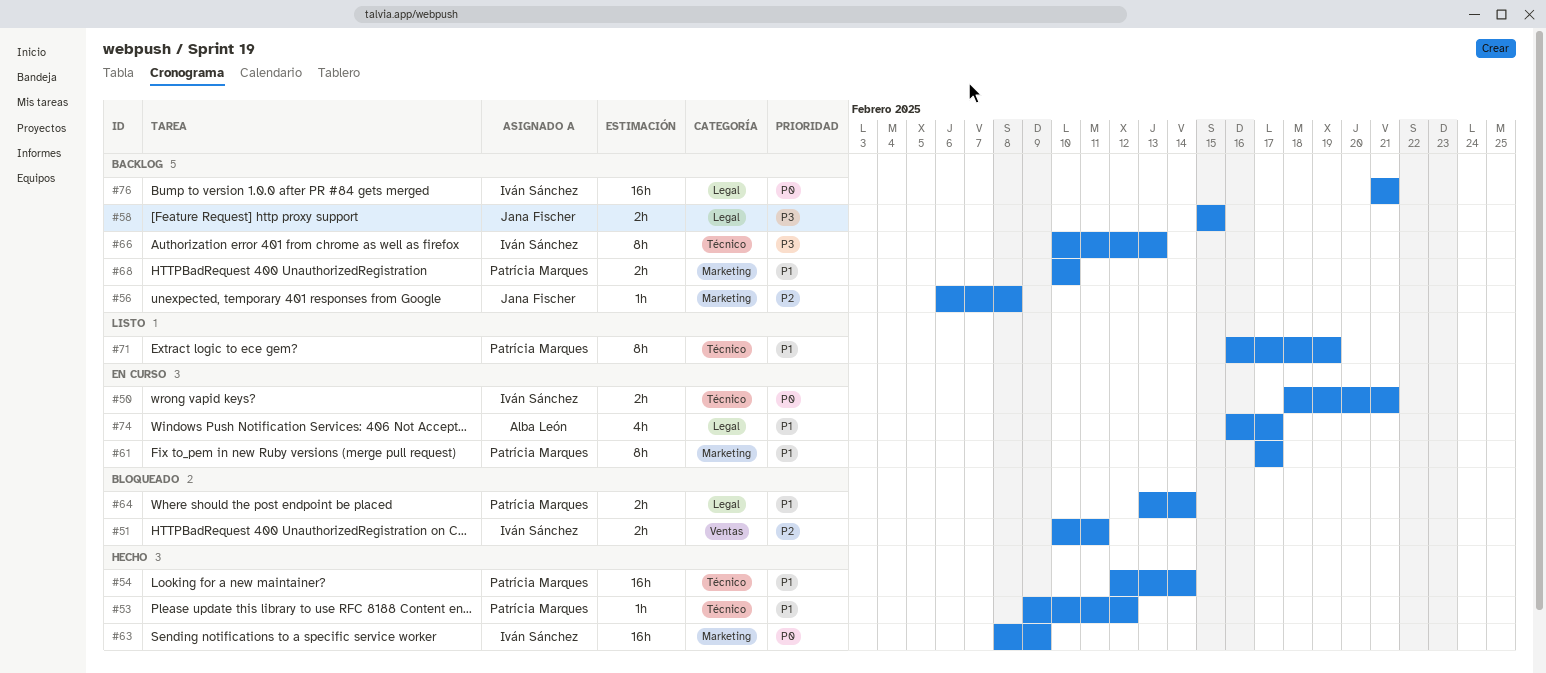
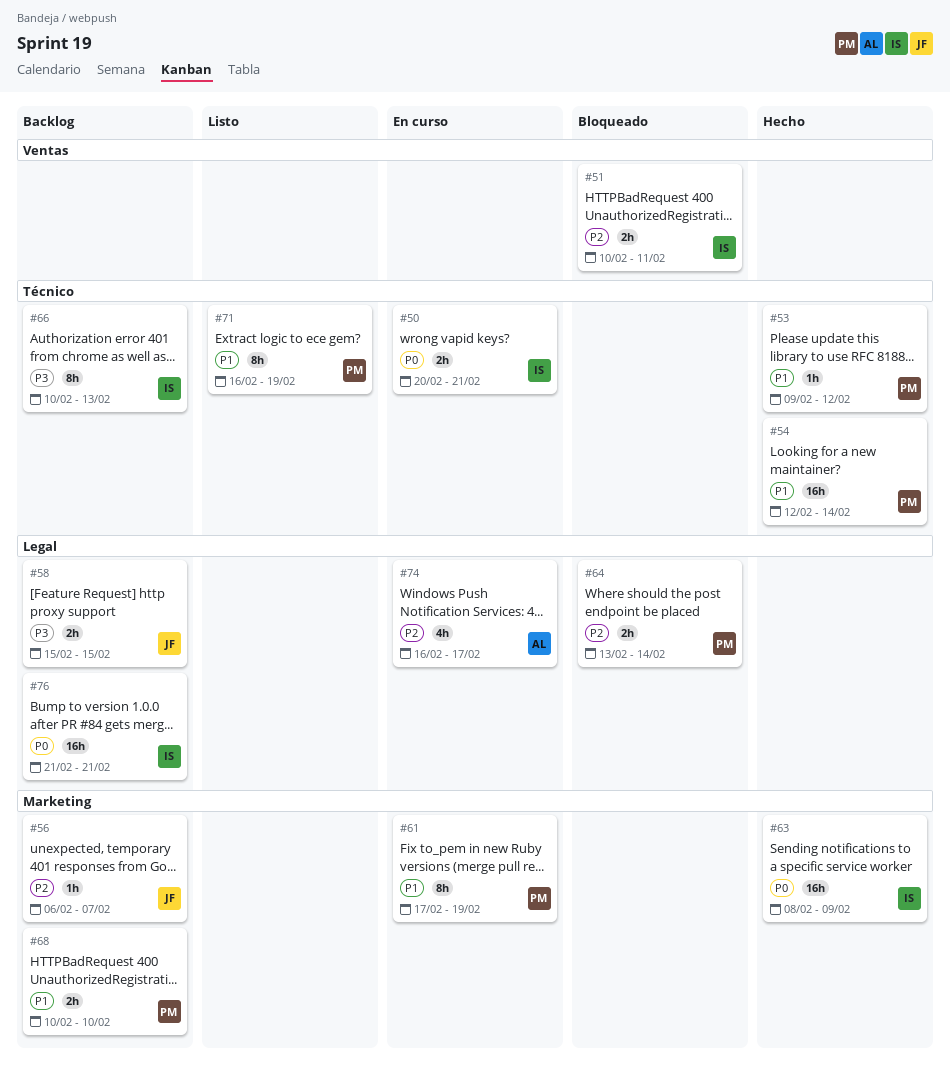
#50, start: Feb 18 -> Feb 20
#56, due: Feb 8 -> Feb 7
#61, due: Feb 17 -> Feb 19
#64, priority: P1 -> P2
#74, priority: P1 -> P2

